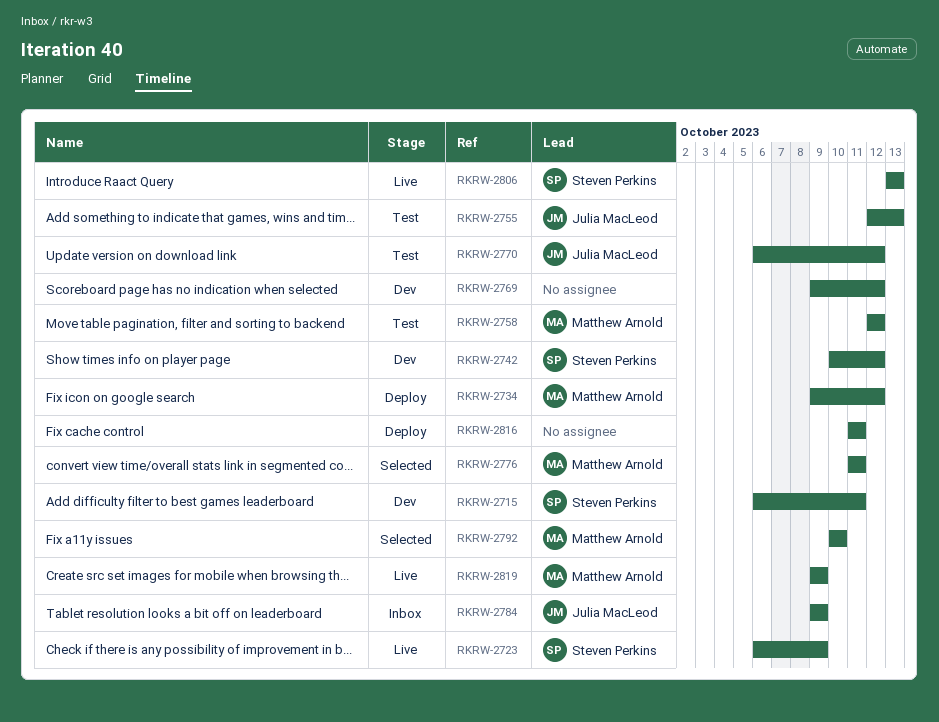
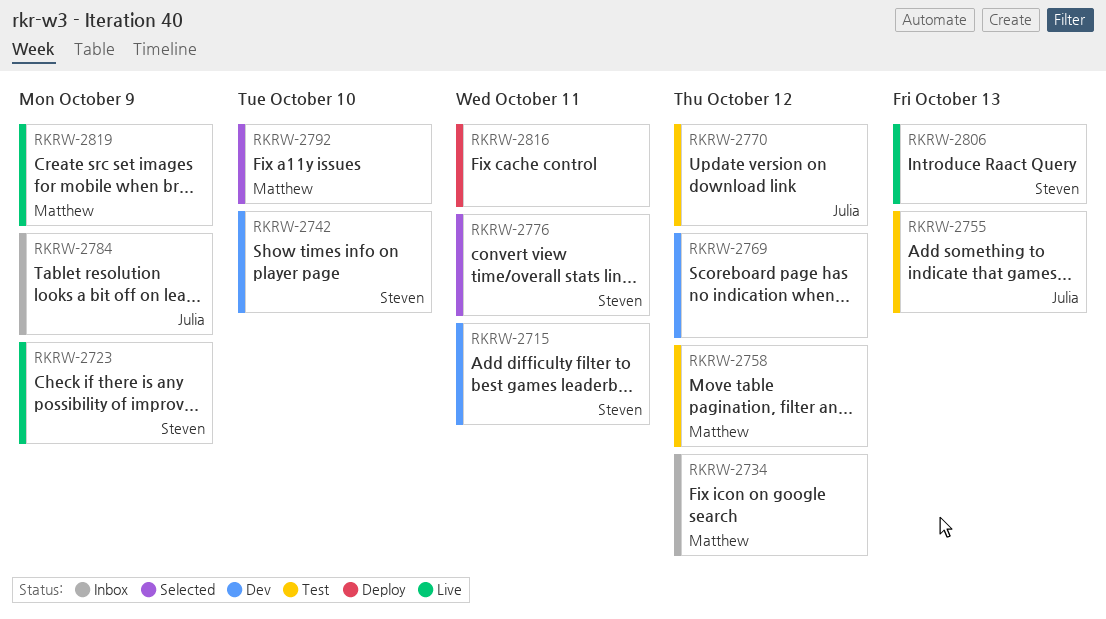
RKRW-2734, status: Deploy -> Inbox
RKRW-2742, due: Oct 12 -> Oct 10
RKRW-2776, owner: Matthew Arnold -> Steven Perkins

